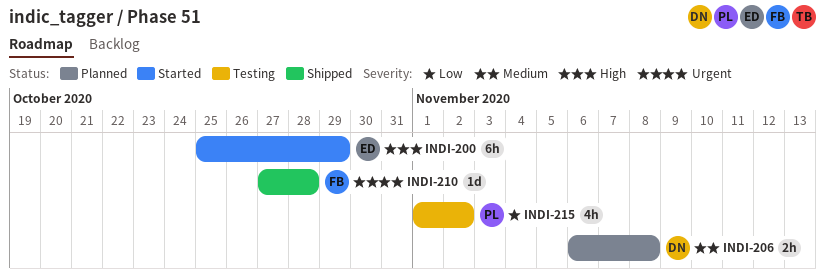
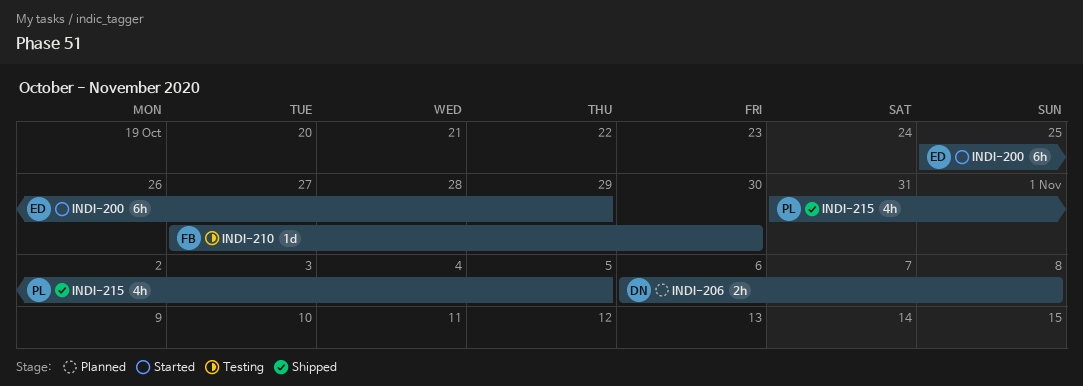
INDI-210, status: Shipped -> Testing
INDI-210, due: Oct 28 -> Oct 30
INDI-215, status: Testing -> Shipped
INDI-215, start: Nov 1 -> Oct 31
INDI-215, due: Nov 2 -> Nov 5

